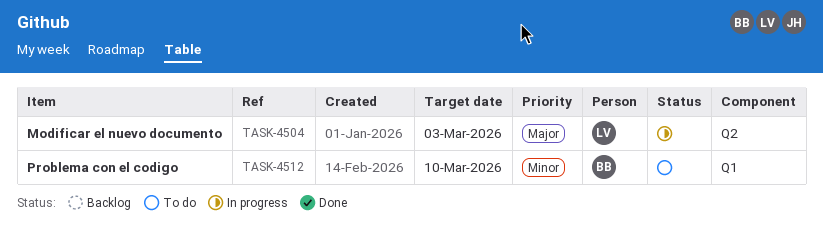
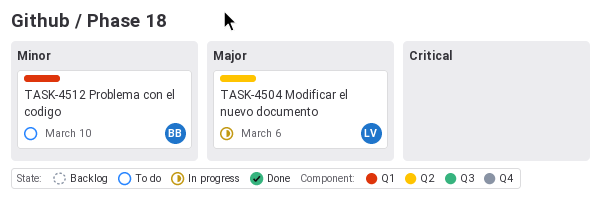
TASK-4504, due: Mar 3 -> Mar 6

